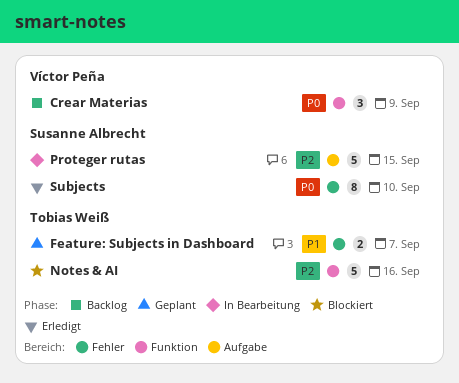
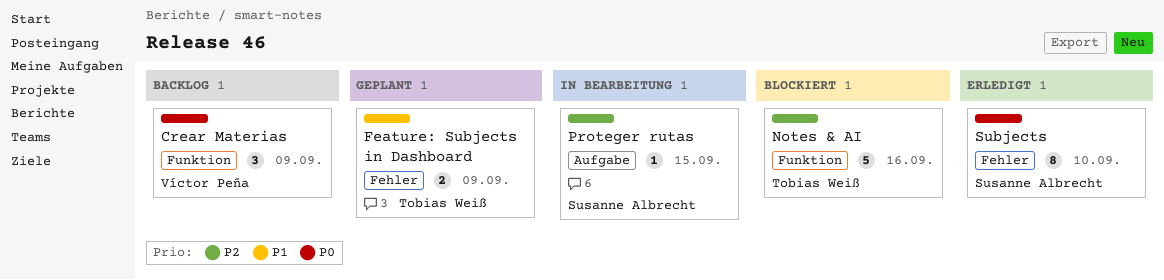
Feature: Subjects in Dashboard, due: Sep 7 -> Sep 9
Proteger rutas, estimate: 5 -> 1

